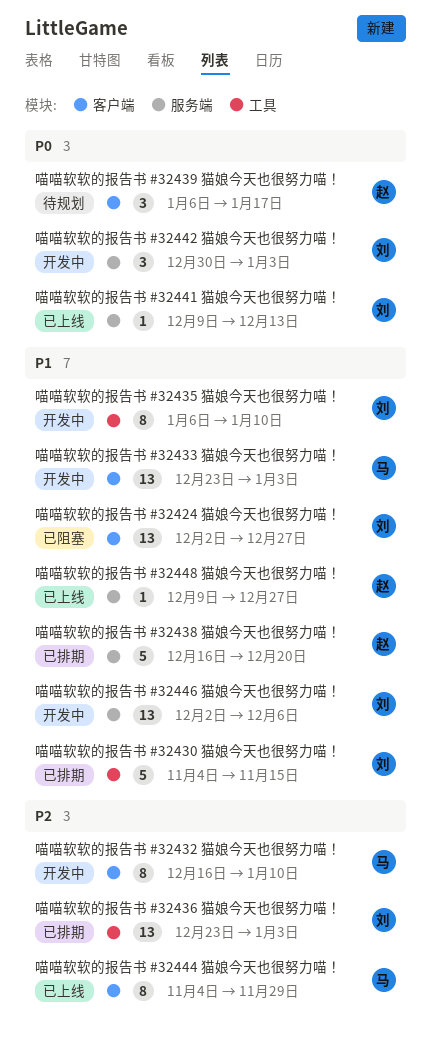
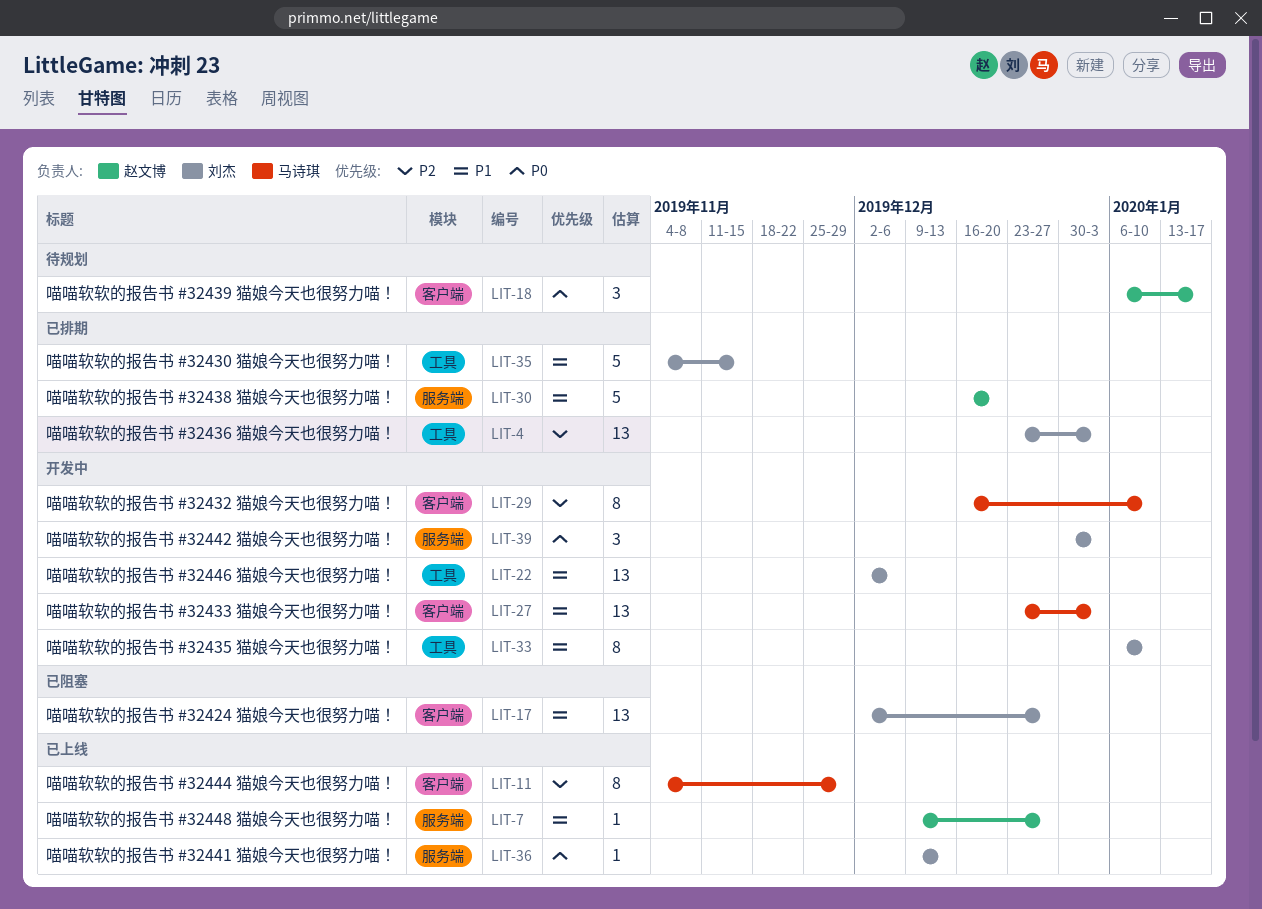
喵喵软软的报告书 #32446 猫娘今天也很努力喵！, label: 服务端 -> 工具

